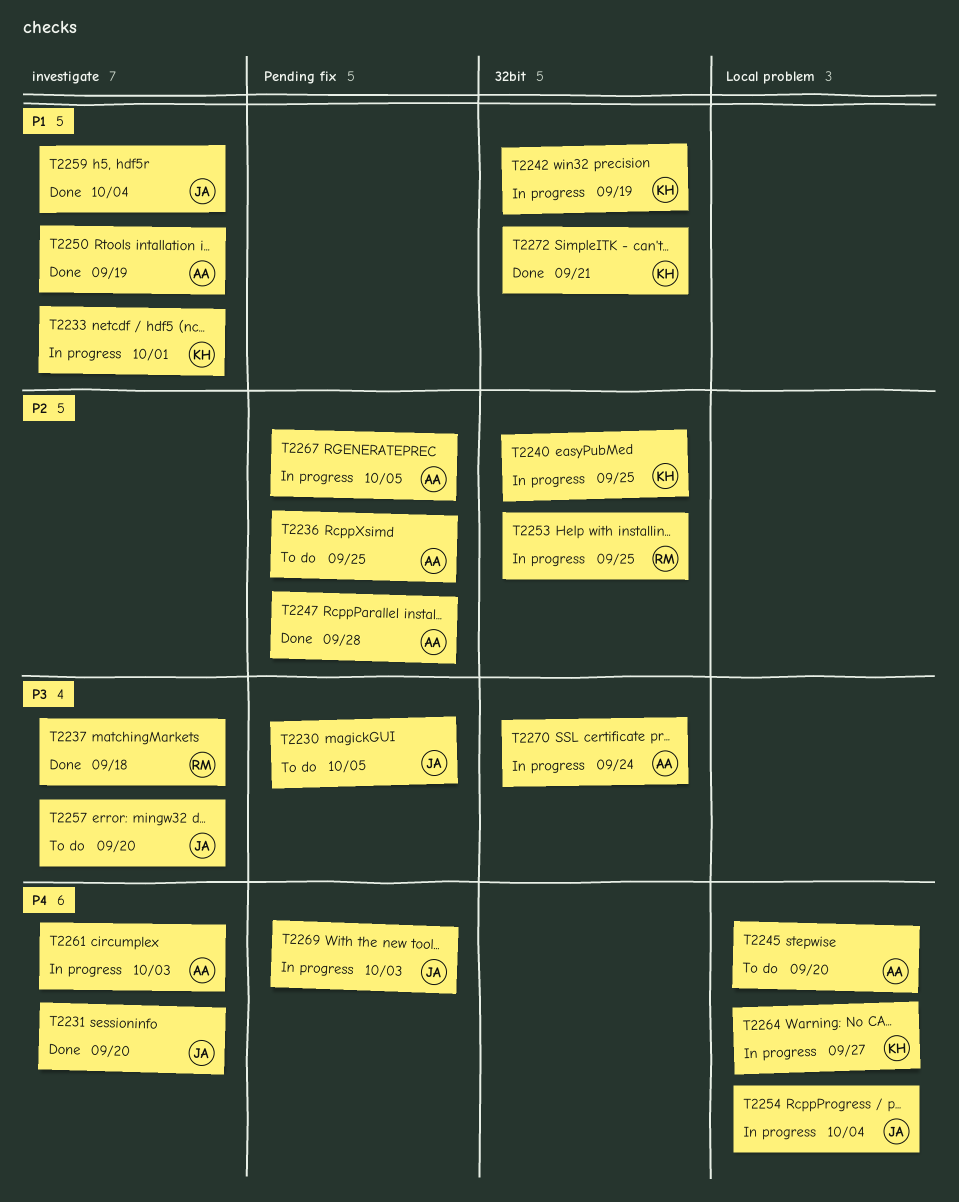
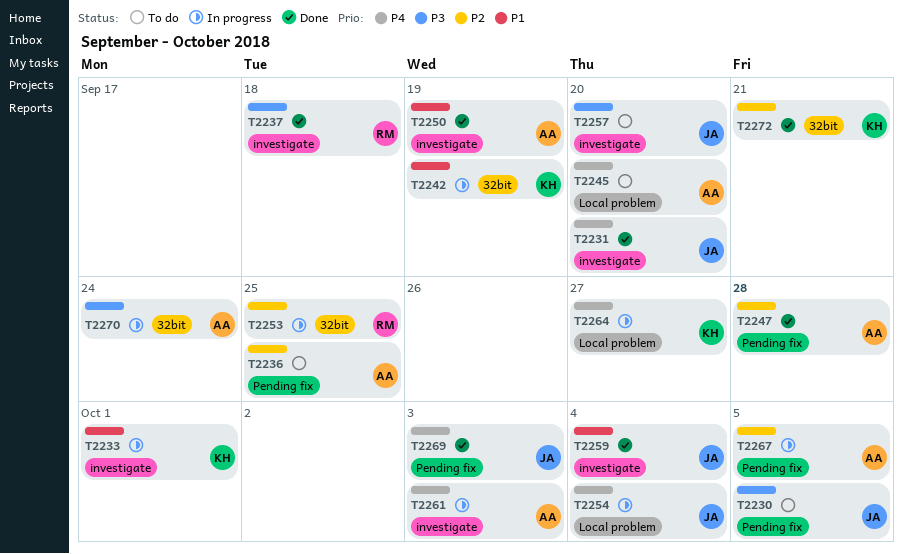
T2240: present -> none
T2269, status: In progress -> Done
T2272, priority: P1 -> P2

